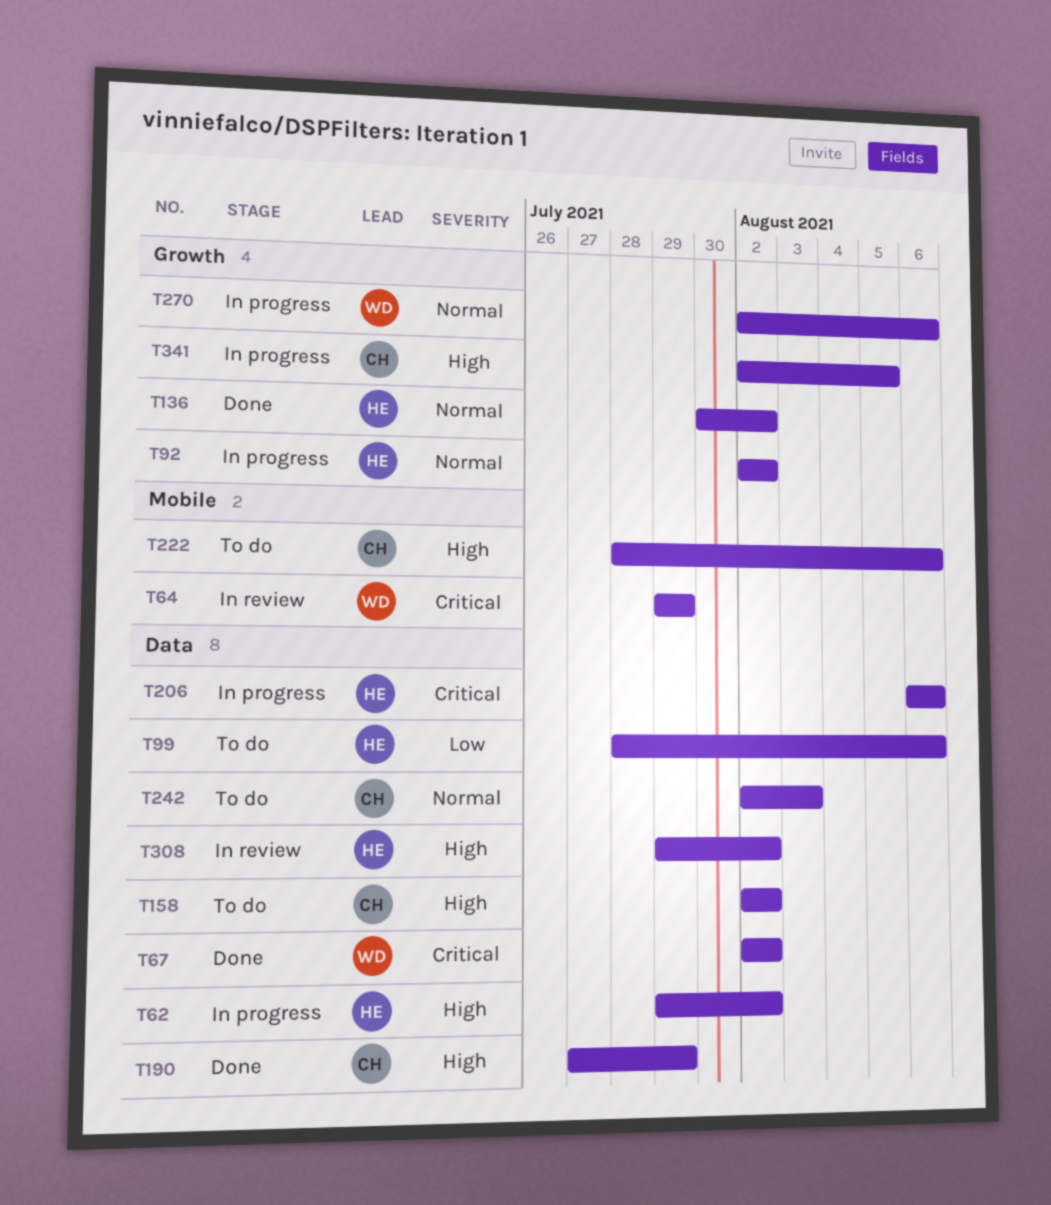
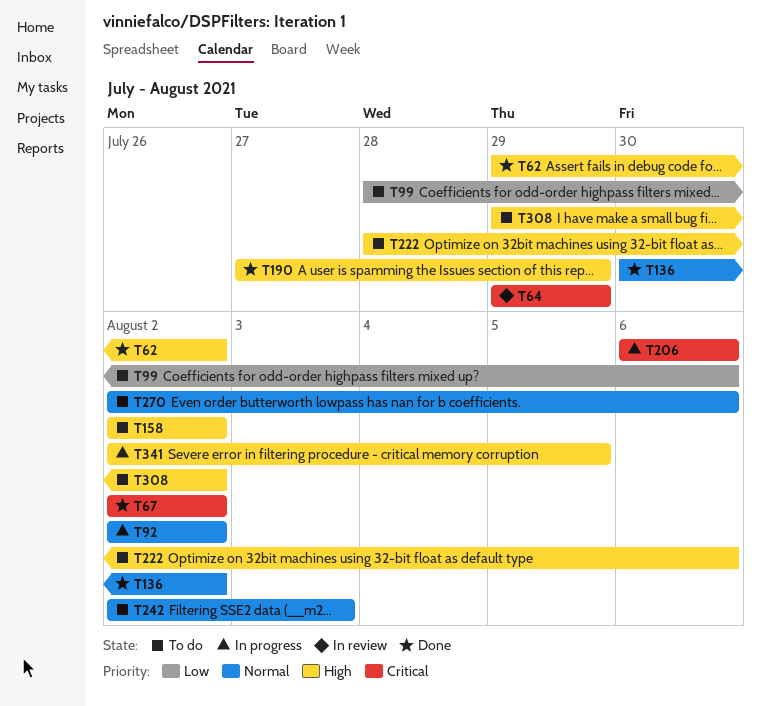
T62, status: In progress -> Done
T270, status: In progress -> To do
T308, status: In review -> To do

